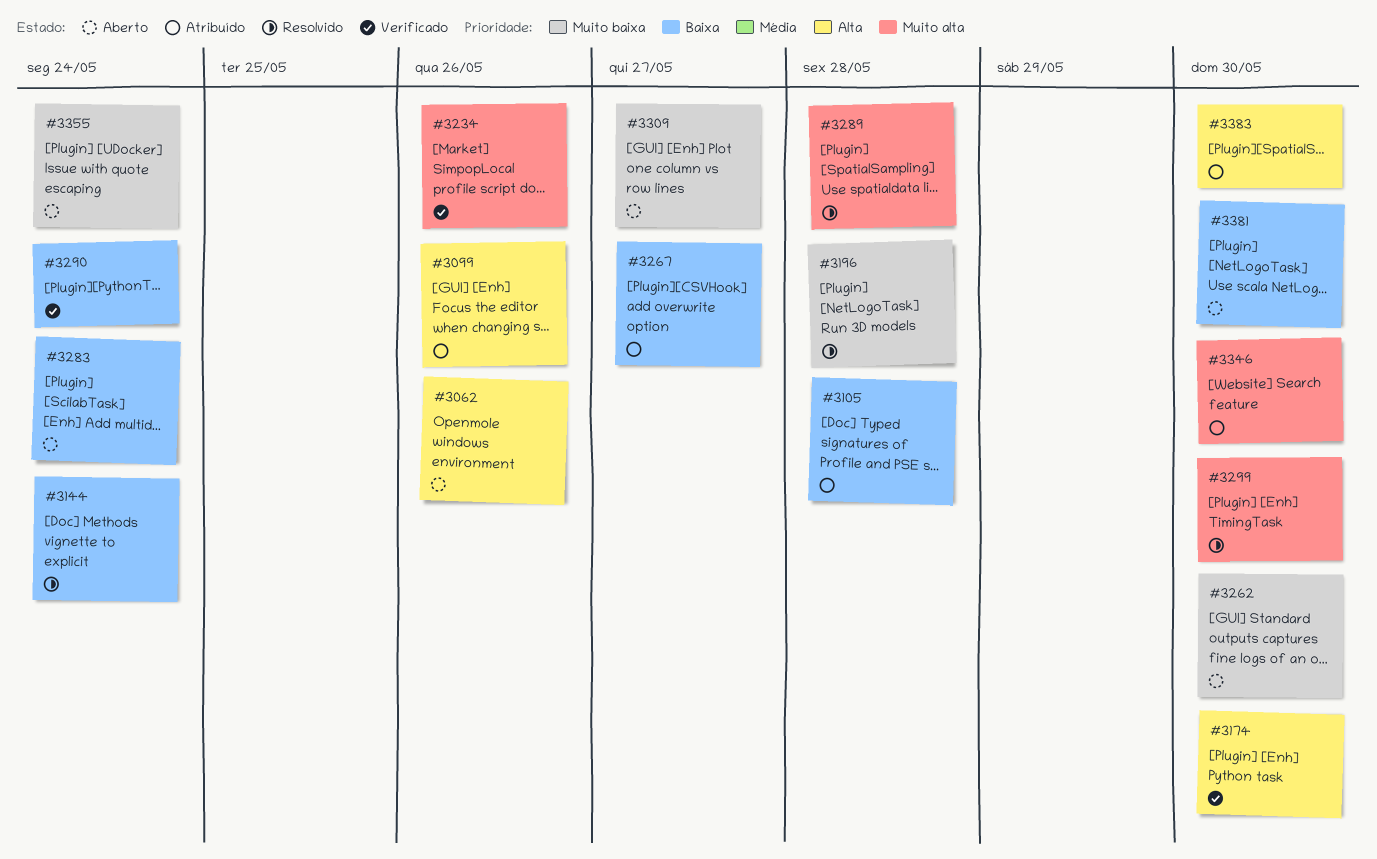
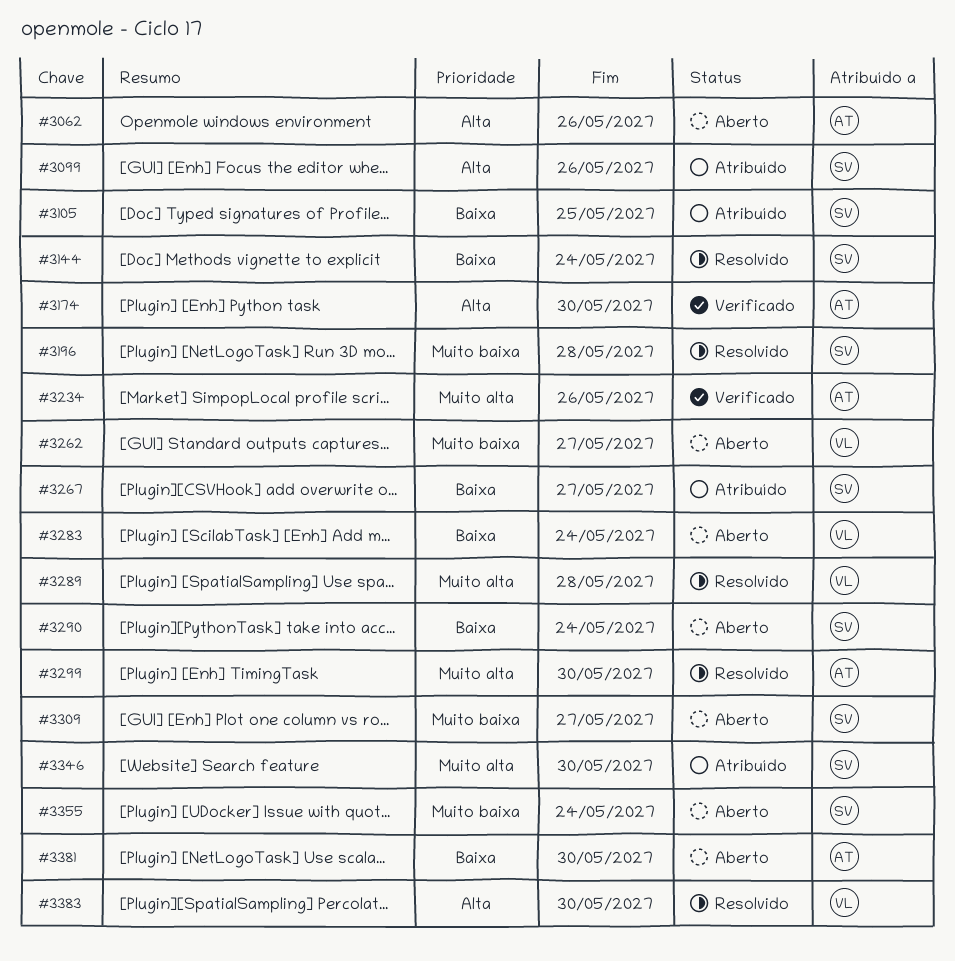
#3105, due: May 28 -> May 25
#3262, due: May 30 -> May 27
#3290, status: Verificado -> Aberto
#3383, status: Atribuído -> Resolvido

